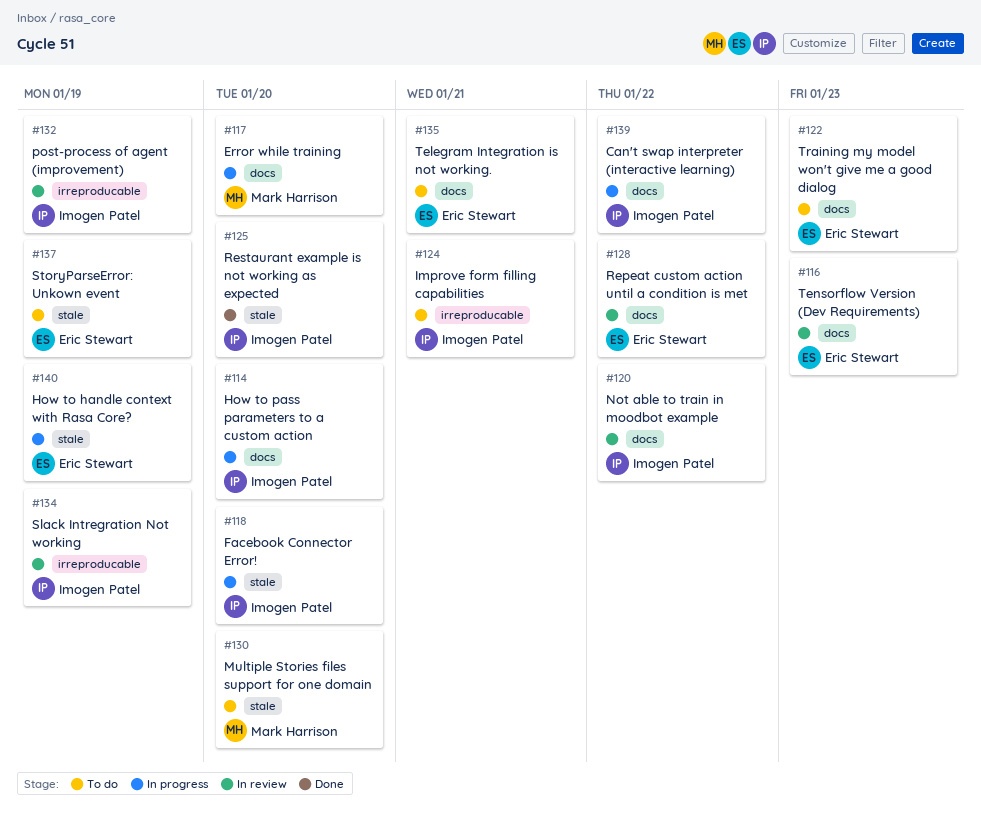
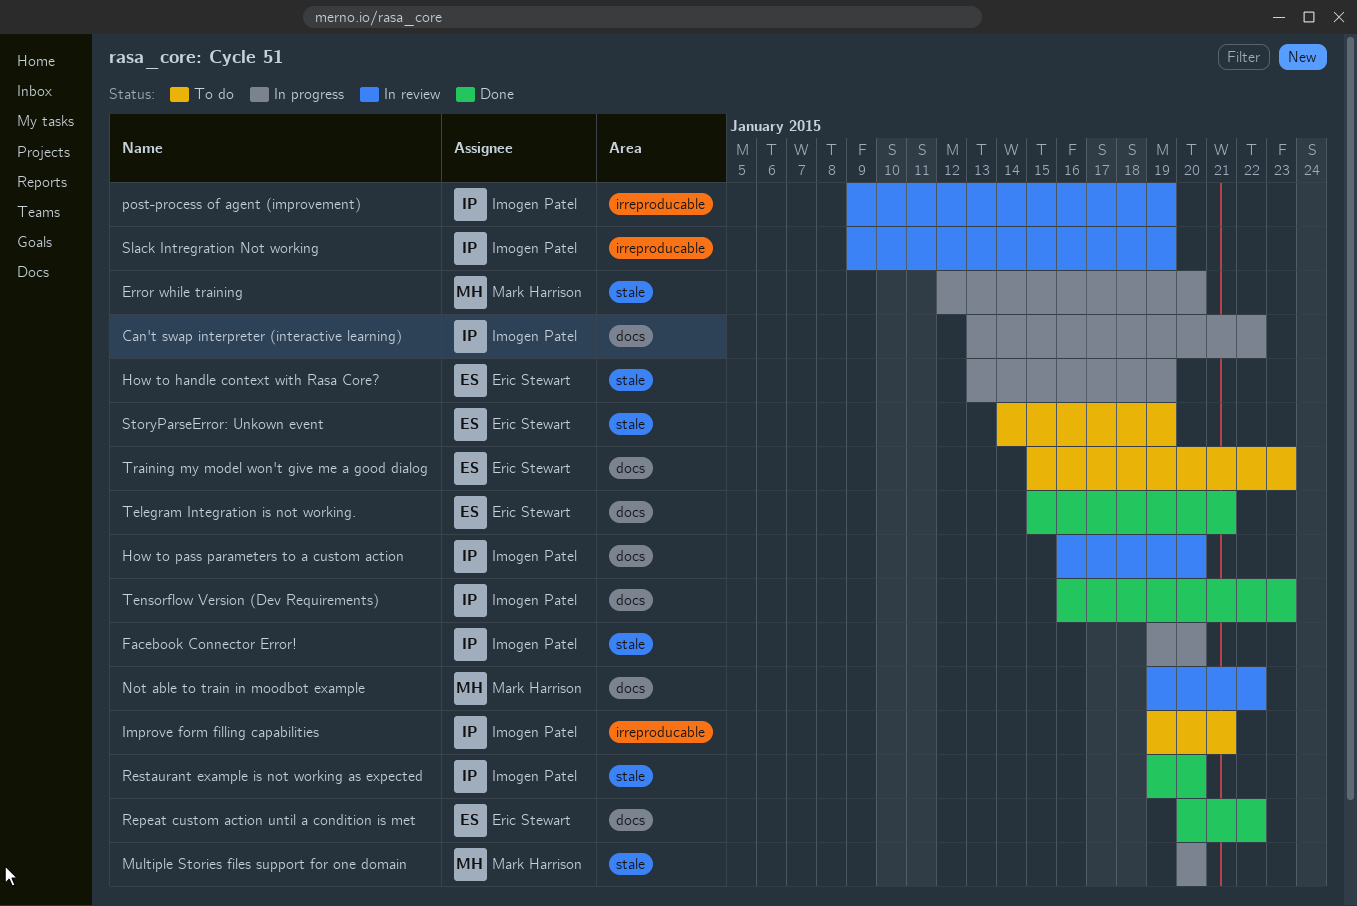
Error while training, label: docs -> stale
How to pass parameters to a custom action, status: In progress -> In review
Multiple Stories files support for one domain, status: To do -> In progress
Not able to train in moodbot example, owner: Imogen Patel -> Mark Harrison
Repeat custom action until a condition is met, status: In review -> Done
Telegram Integration is not working., status: To do -> Done
Tensorflow Version (Dev Requirements), status: In review -> Done
Tensorflow Version (Dev Requirements), owner: Eric Stewart -> Imogen Patel

